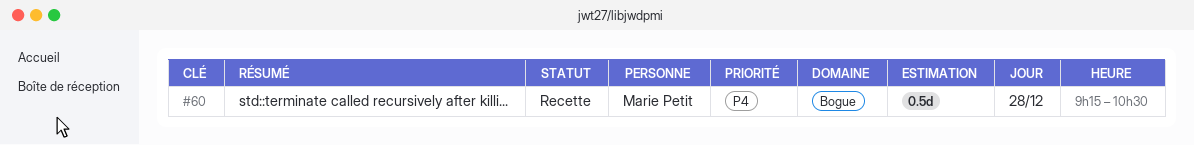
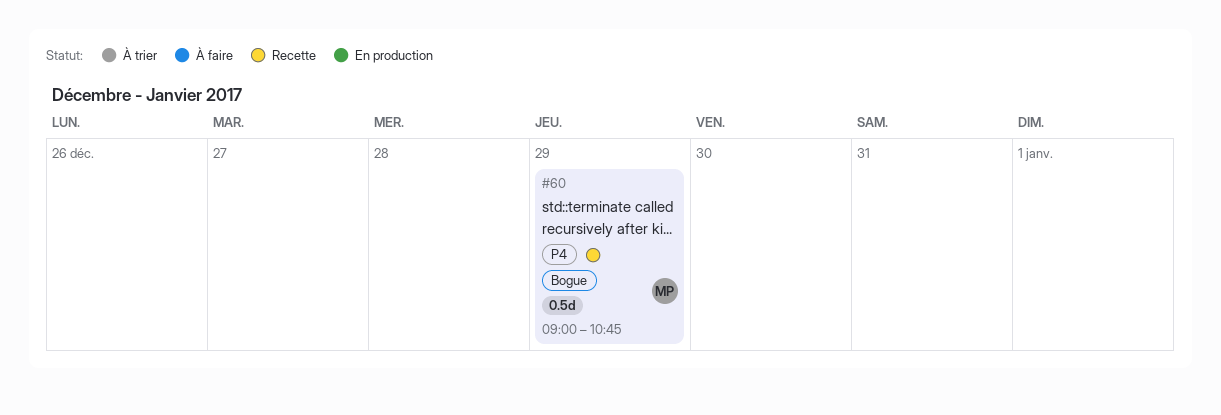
#60, day: Dec 28 -> Dec 29
#60, begins: 09:15 -> 09:00
#60, ends: 10:30 -> 10:45

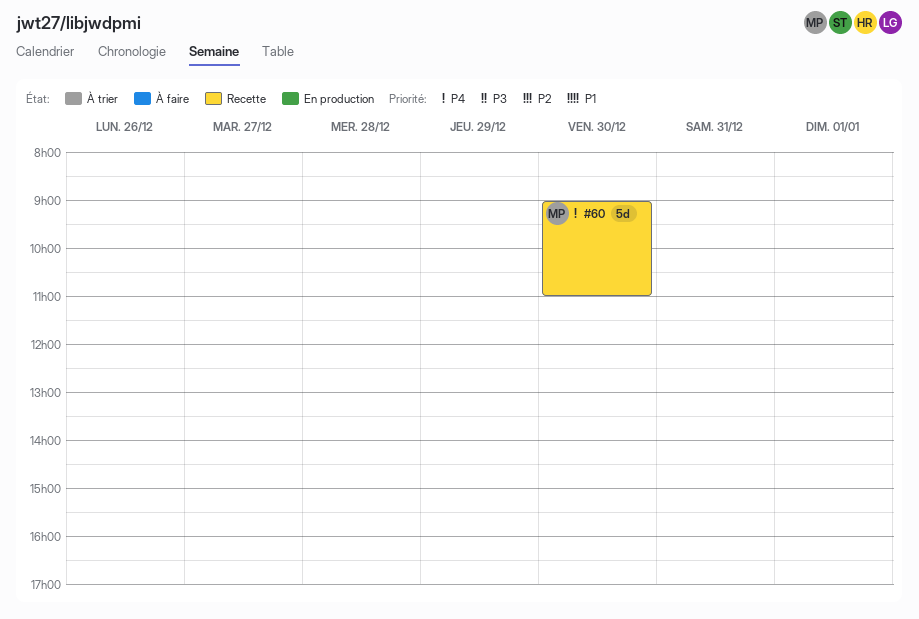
#60, estimate: 0.5d -> 5d
#60, day: Dec 29 -> Dec 30
#60, ends: 10:45 -> 11:00

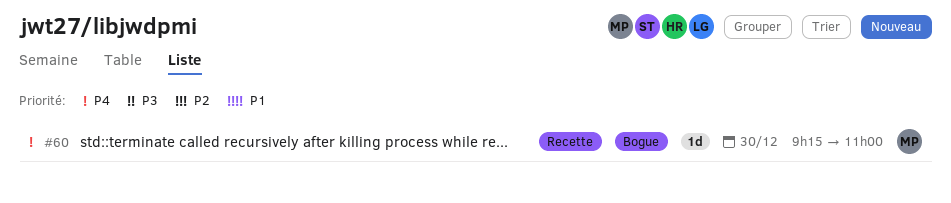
#60, estimate: 5d -> 1d
#60, begins: 09:00 -> 09:15

